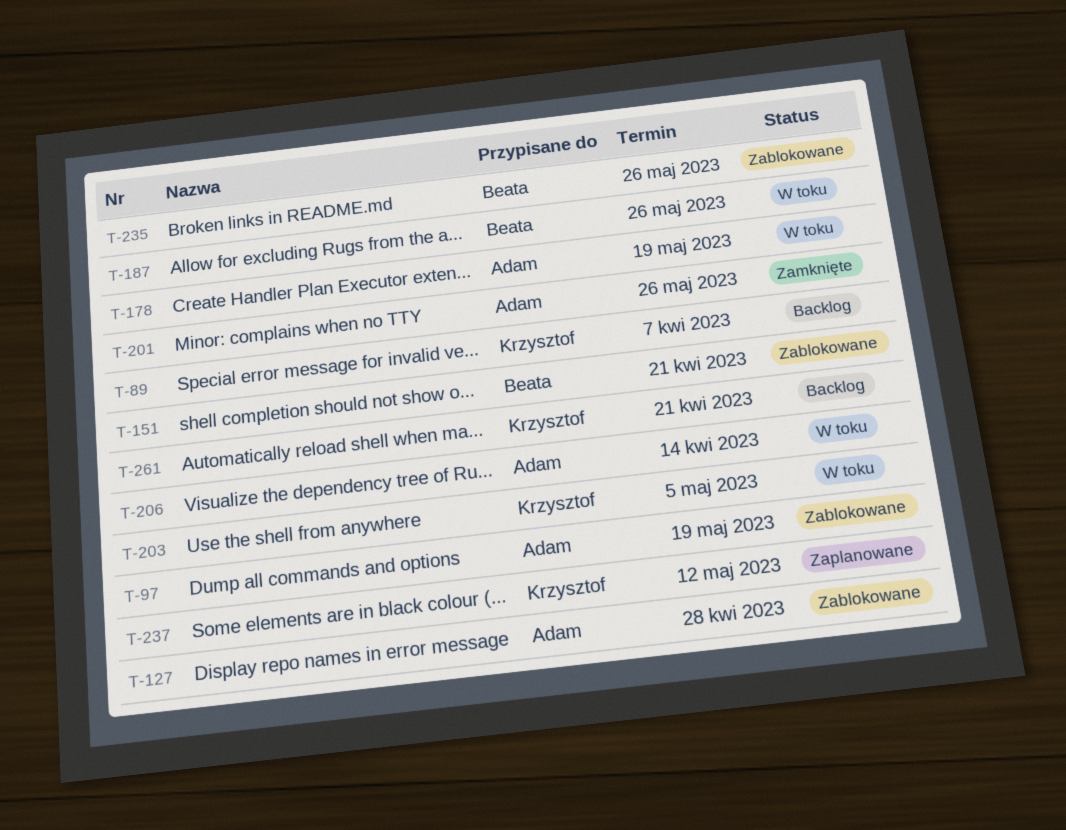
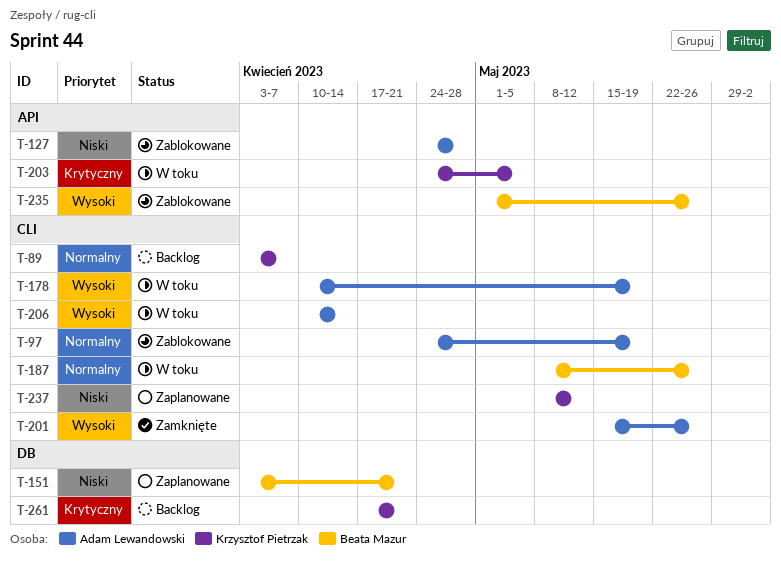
T-151, status: Zablokowane -> Zaplanowane

